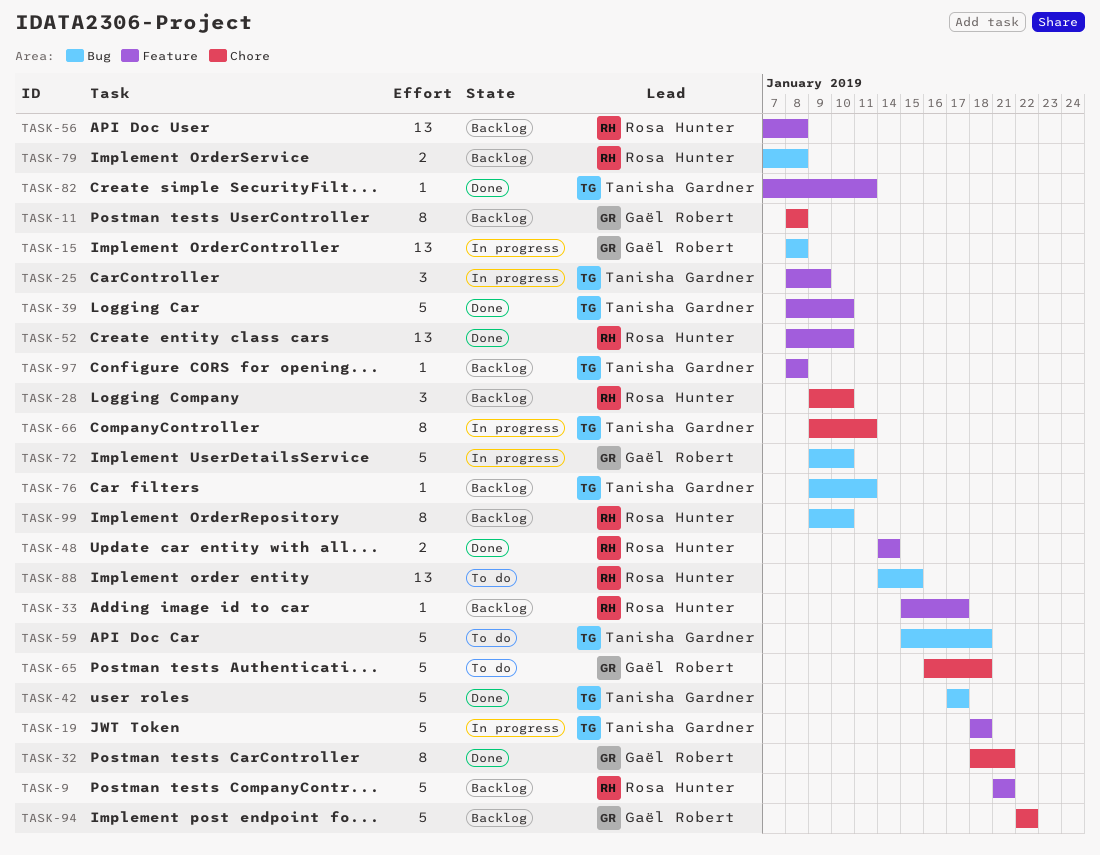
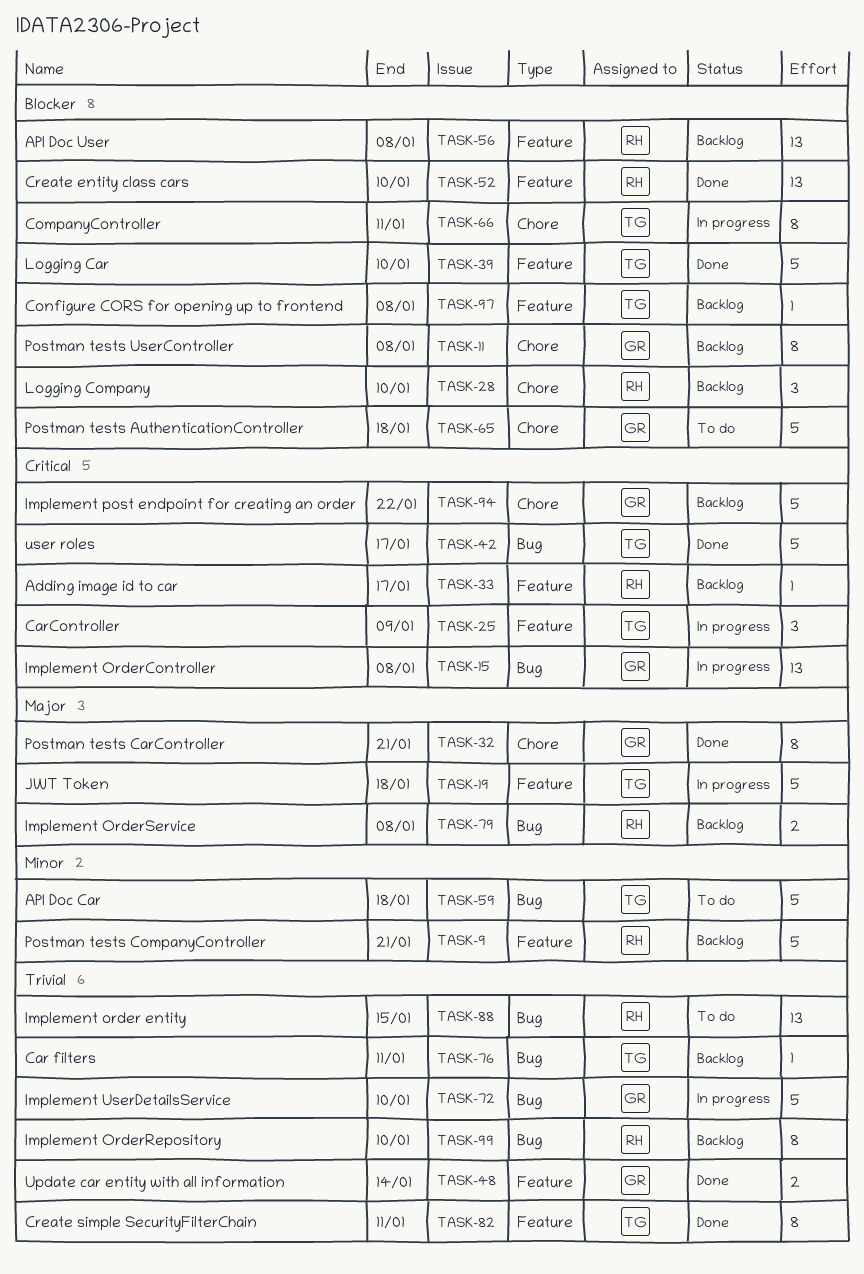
TASK-48, owner: Rosa Hunter -> Gaël Robert
TASK-82, estimate: 1 -> 8

